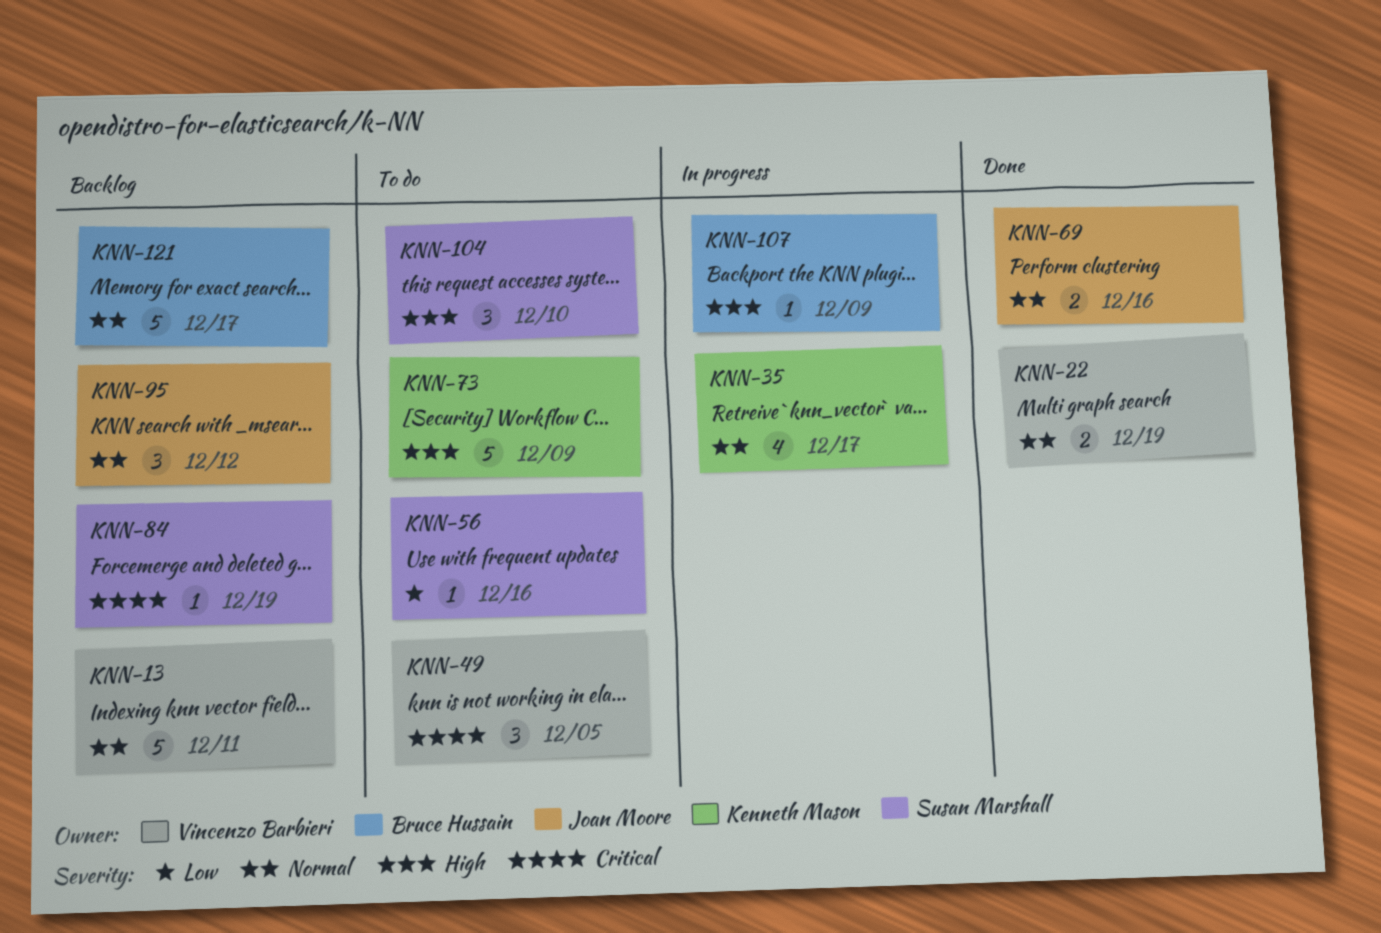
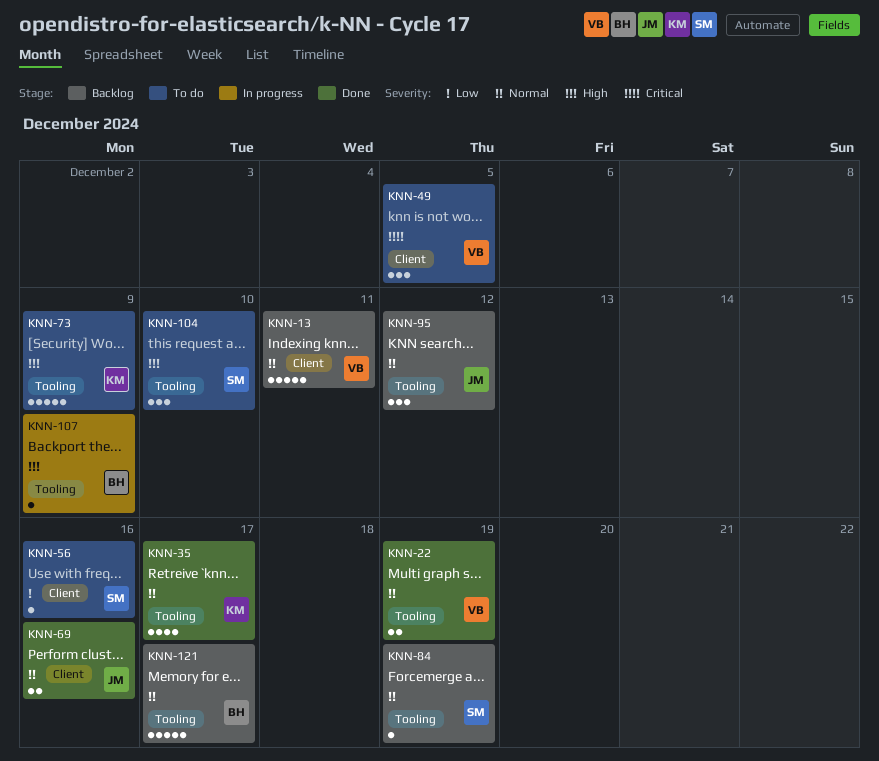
KNN-35, status: In progress -> Done
KNN-84, priority: Critical -> Normal

